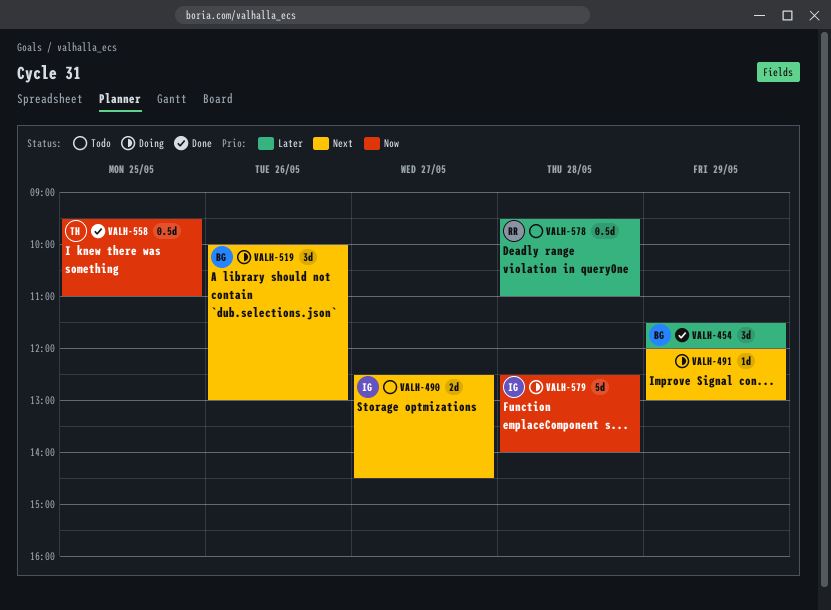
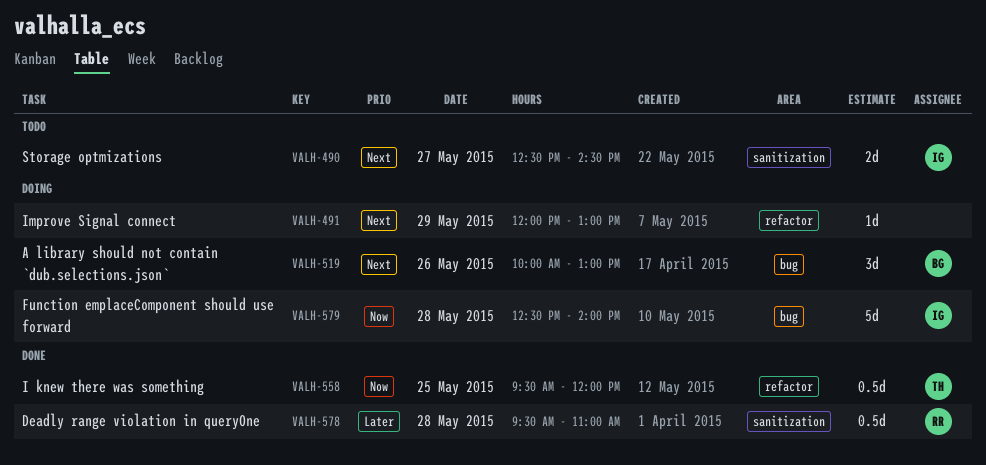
VALH-454: present -> none
VALH-558, ends: 11:00 -> 12:00
VALH-578, status: Todo -> Done

